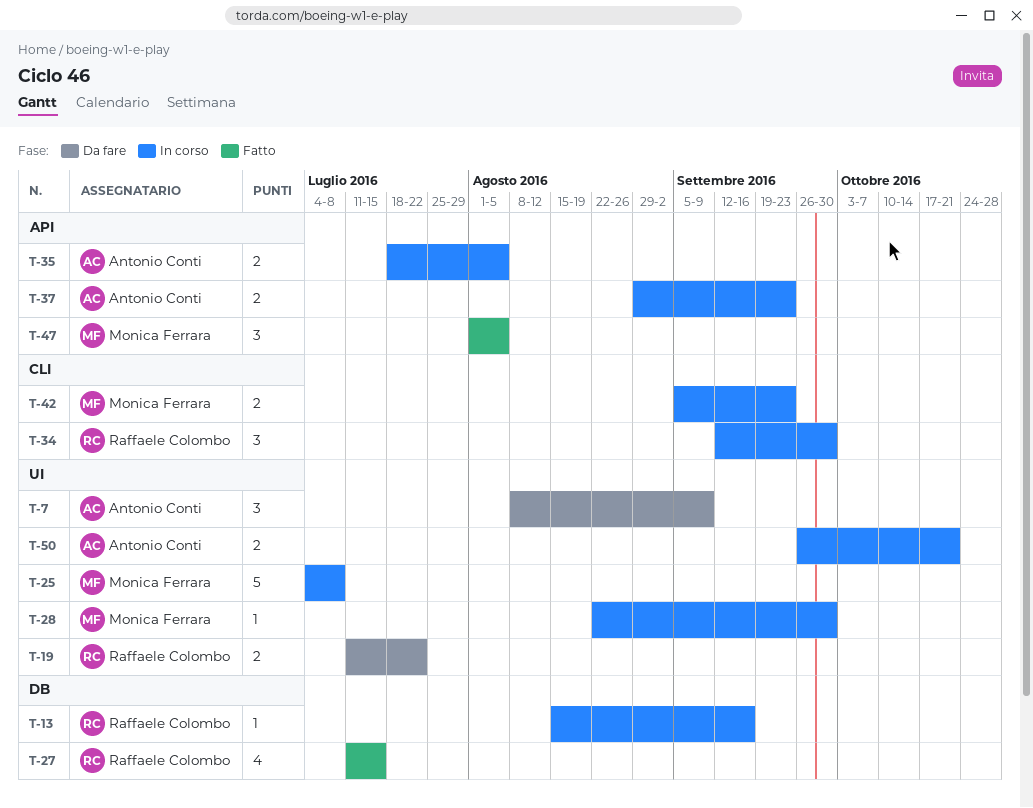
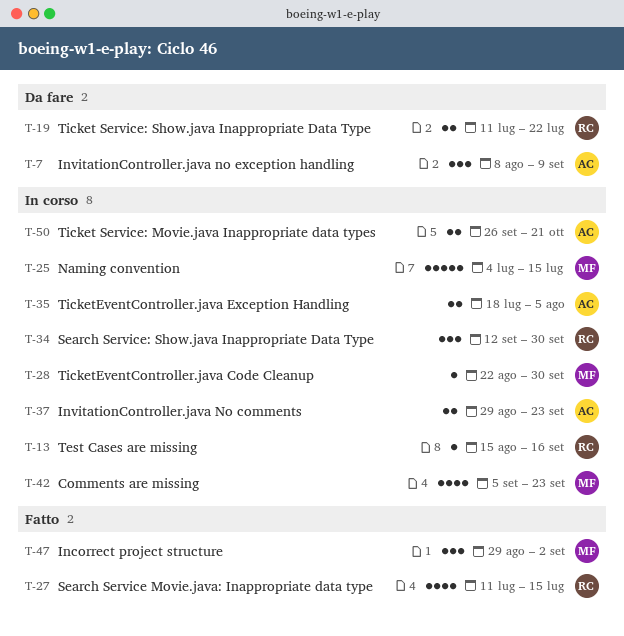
T-25, due: Jul 8 -> Jul 15
T-42, estimate: 2 -> 4
T-47, start: Aug 1 -> Aug 29
T-47, due: Aug 5 -> Sep 2

